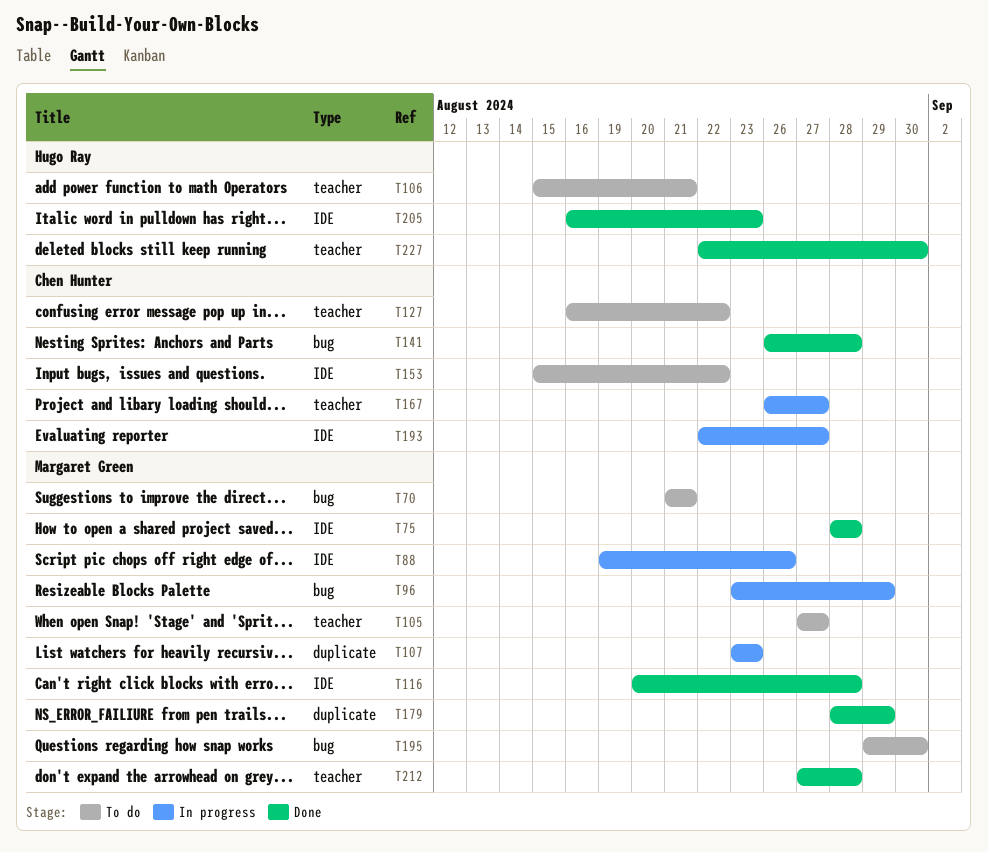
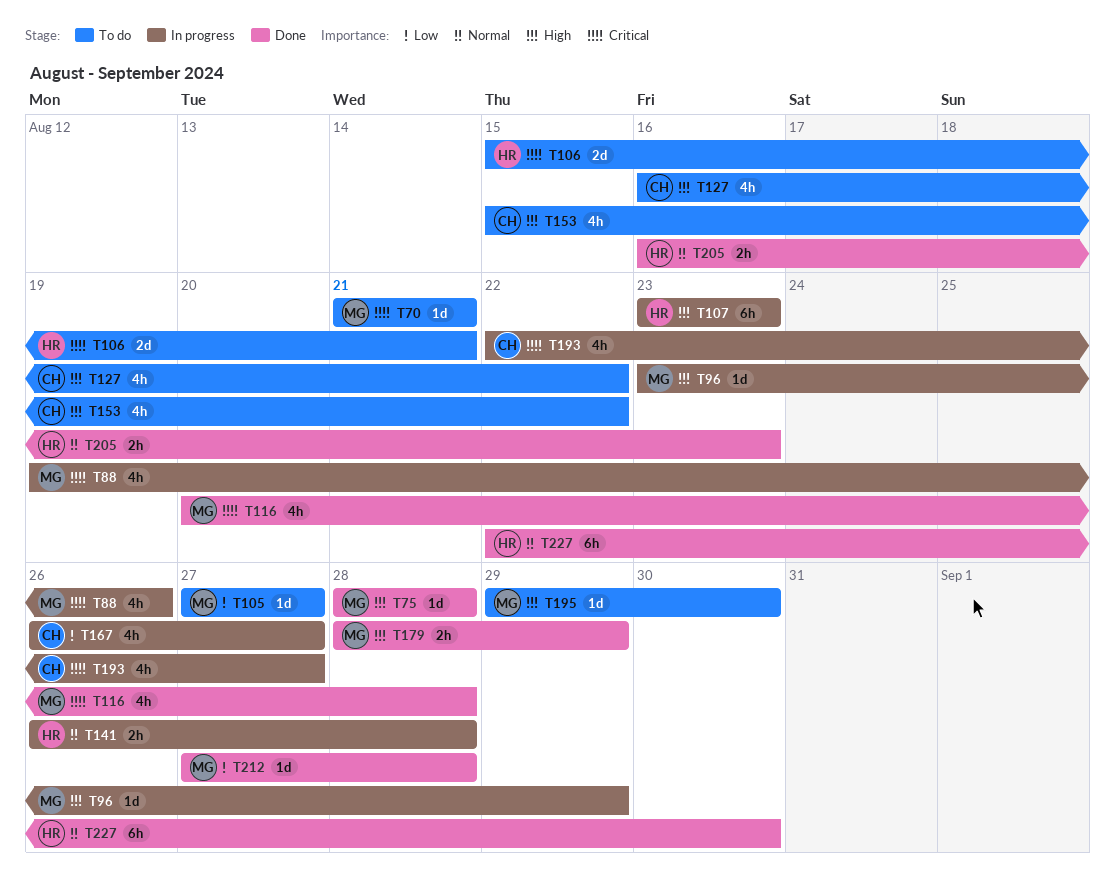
T107, owner: Margaret Green -> Hugo Ray
T141, status: Done -> In progress
T141, owner: Chen Hunter -> Hugo Ray

